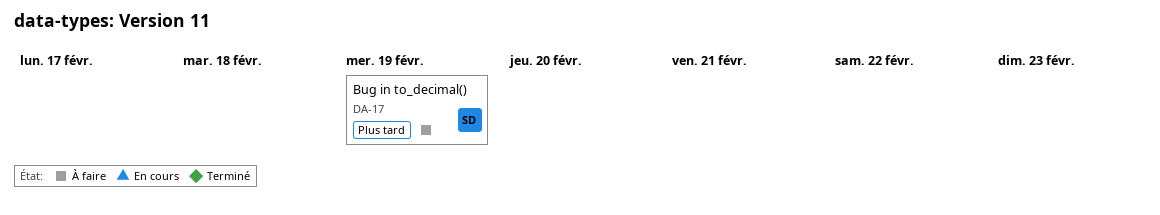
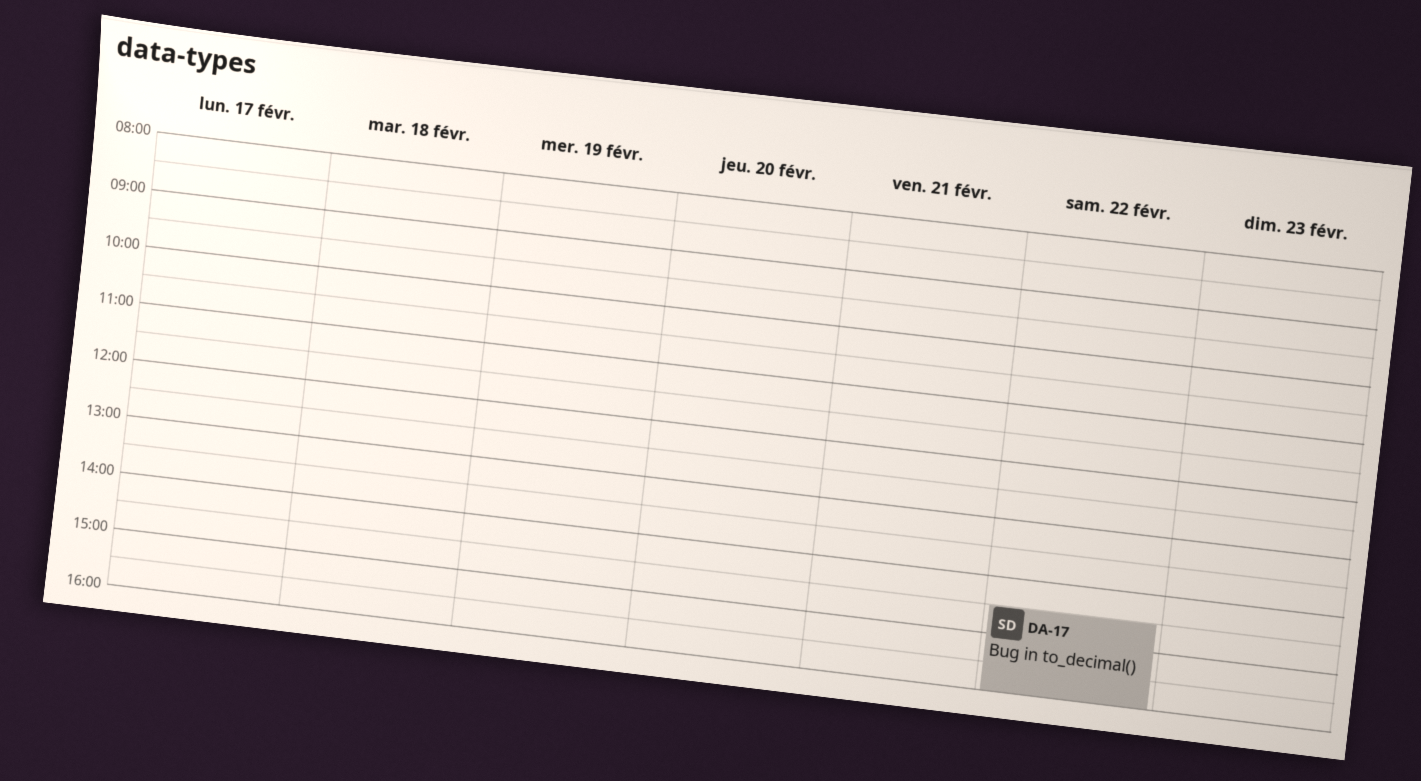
DA-17, day: Feb 19 -> Feb 22

